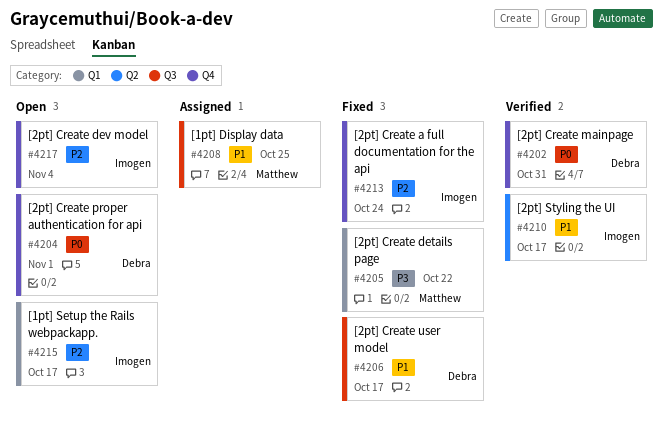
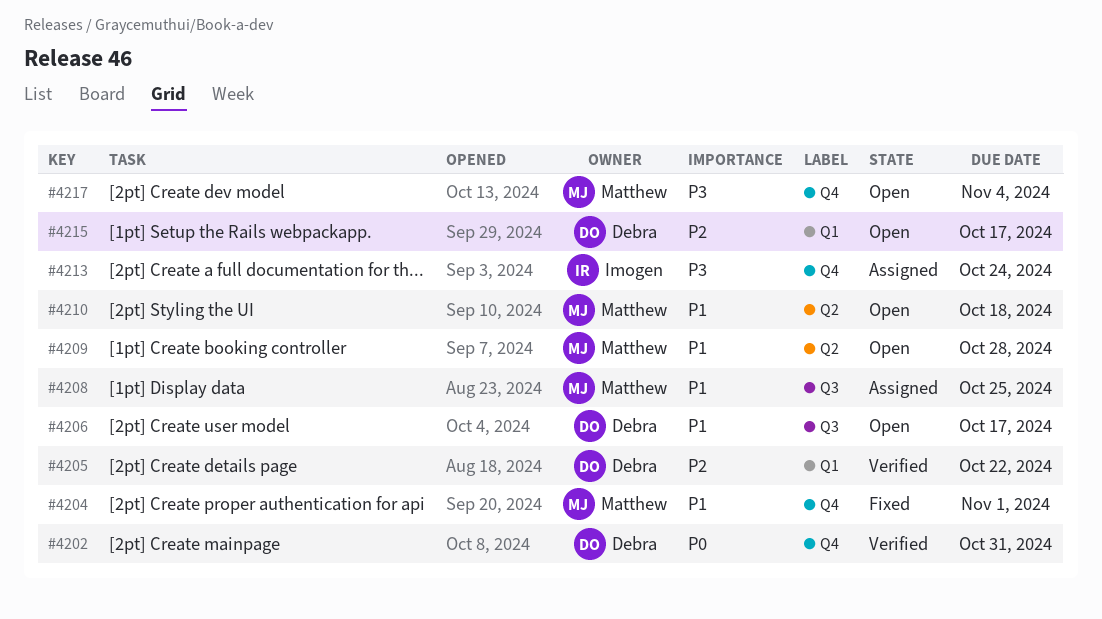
#4204, status: Open -> Fixed
#4204, owner: Debra -> Matthew
#4204, priority: P0 -> P1
#4205, status: Fixed -> Verified
#4205, owner: Matthew -> Debra
#4205, priority: P3 -> P2
#4206, status: Fixed -> Open
#4209: none -> present
#4210, status: Verified -> Open
#4210, owner: Imogen -> Matthew
#4210, due: Oct 17 -> Oct 18
#4213, status: Fixed -> Assigned
#4213, priority: P2 -> P3
#4215, owner: Imogen -> Debra
#4217, owner: Imogen -> Matthew
#4217, priority: P2 -> P3

